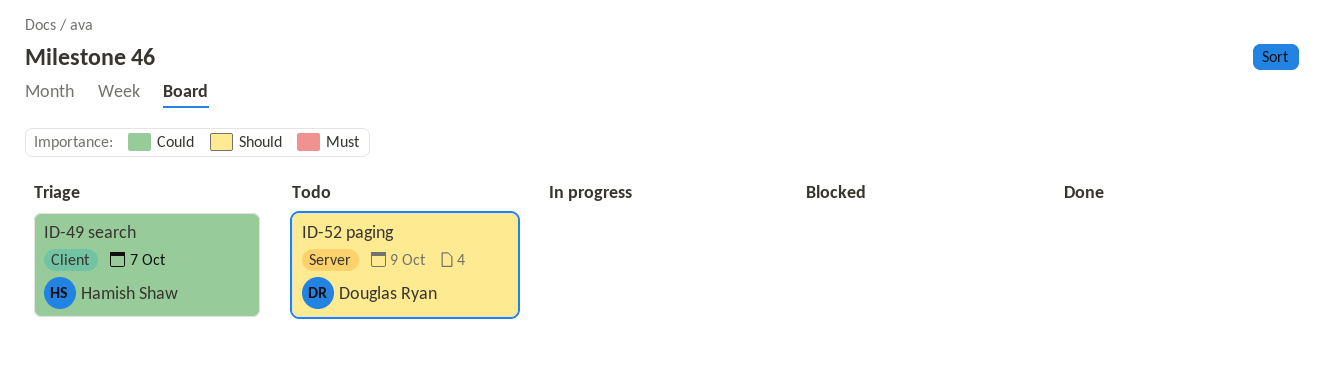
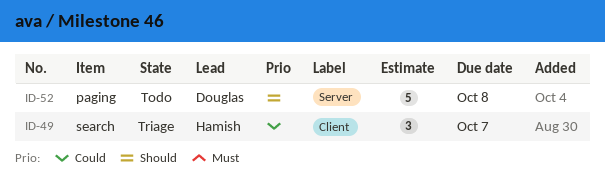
ID-52, due: Oct 9 -> Oct 8

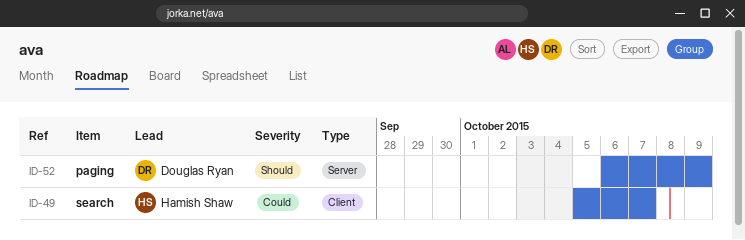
ID-52, due: Oct 8 -> Oct 9

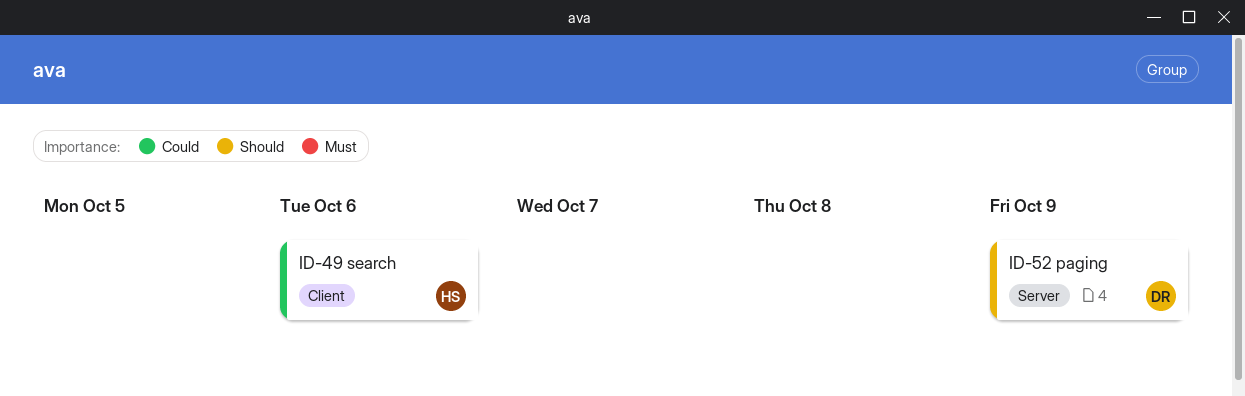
ID-49, due: Oct 7 -> Oct 6

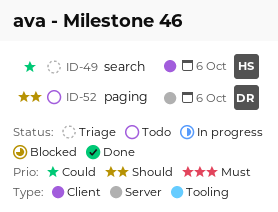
ID-52, due: Oct 9 -> Oct 6

